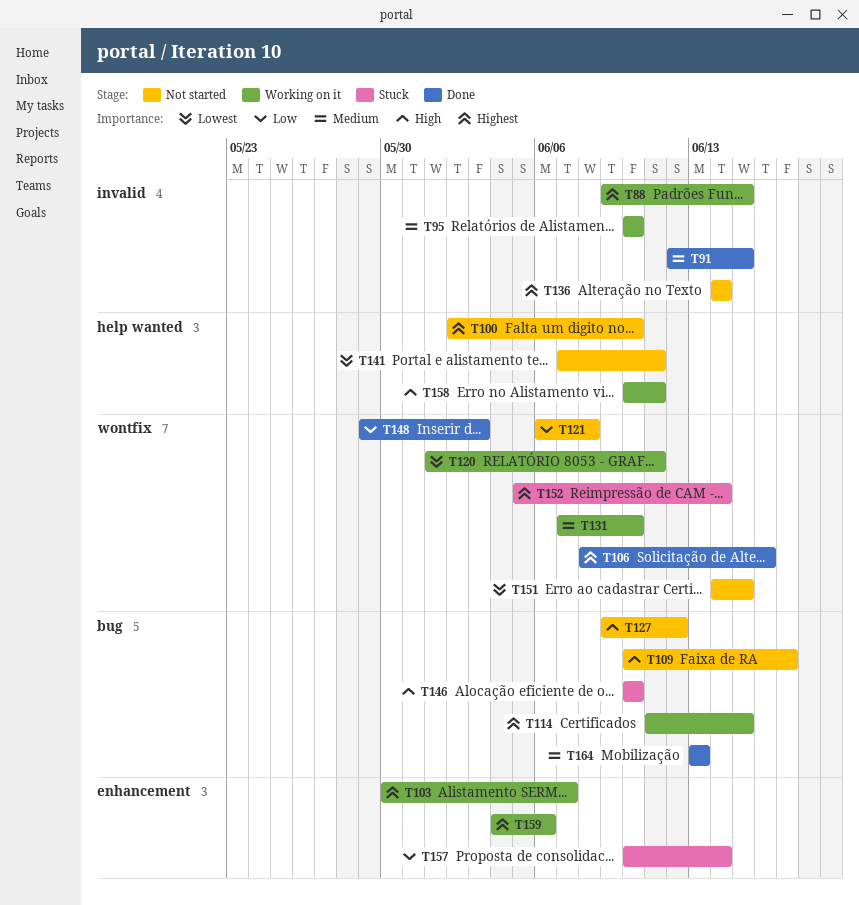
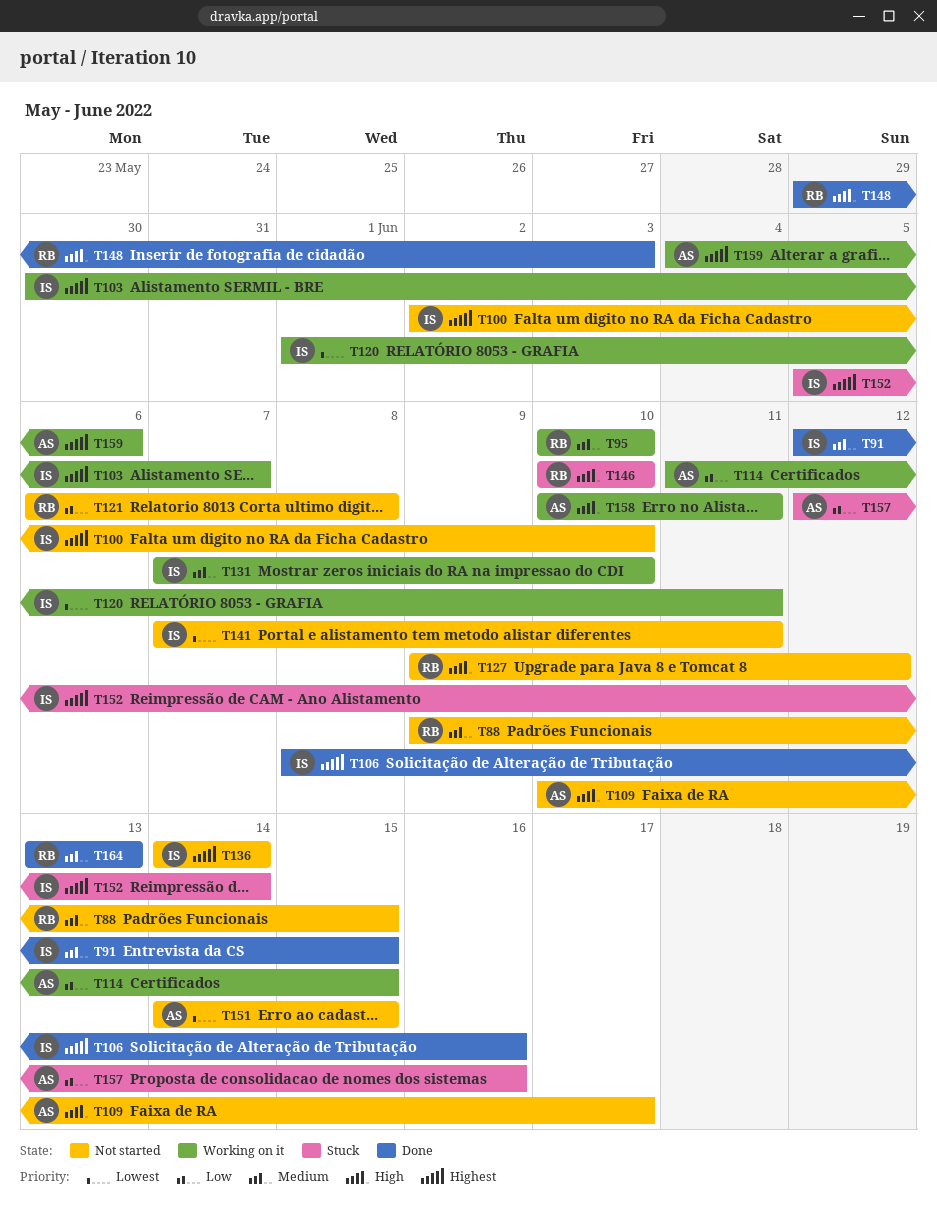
T88, status: Working on it -> Not started
T88, priority: Highest -> Medium
T114, priority: Highest -> Low
T148, priority: Low -> High
T157, start: Jun 10 -> Jun 12
T157, due: Jun 14 -> Jun 16

